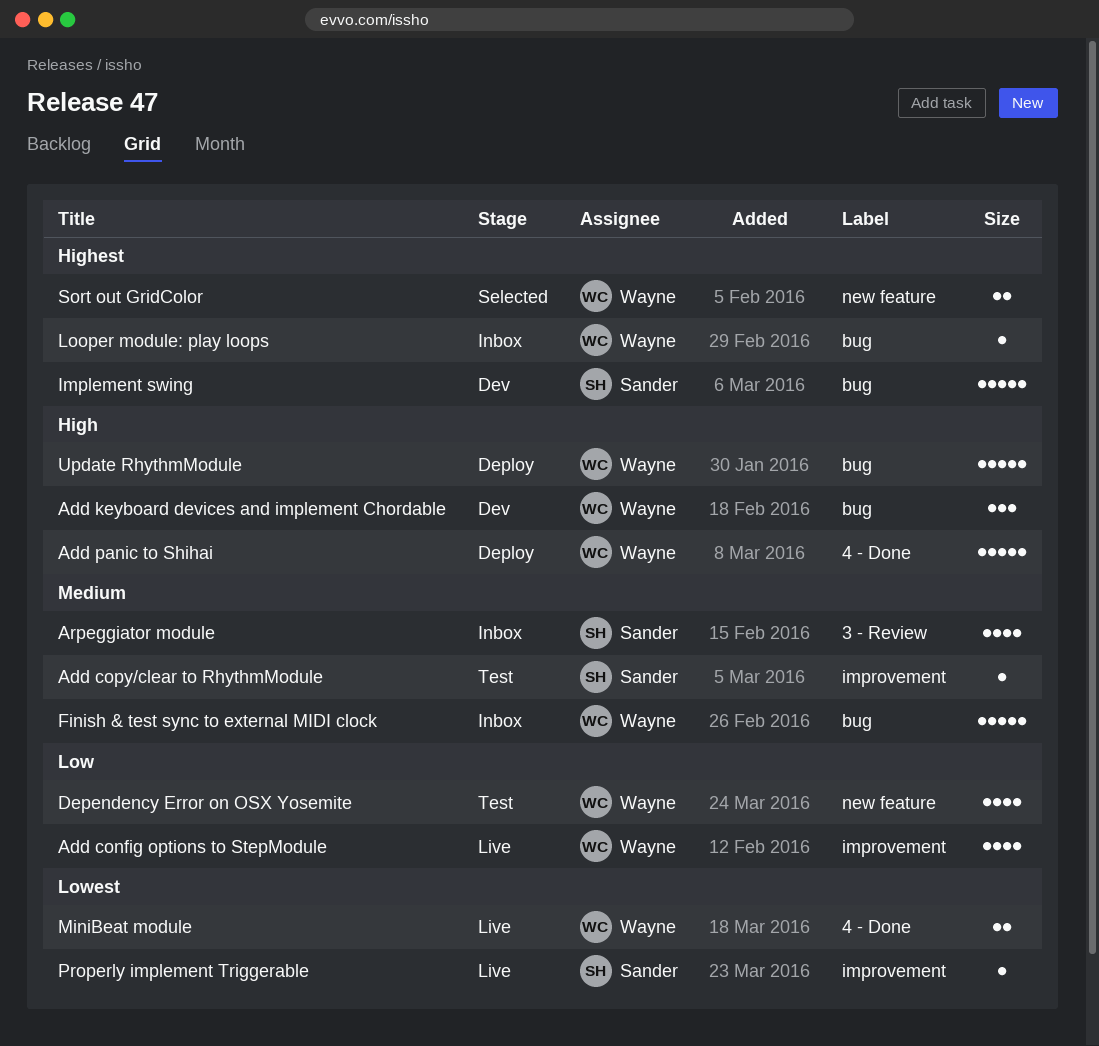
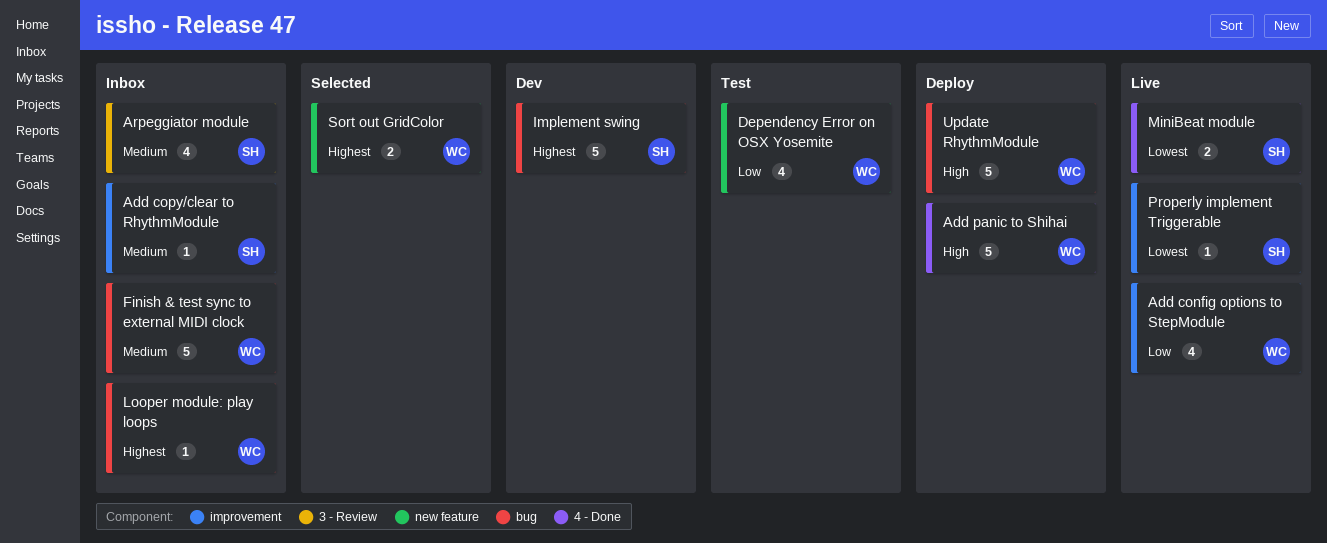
Add copy/clear to RhythmModule, status: Test -> Inbox
Add keyboard devices and implement Chordable: present -> none
MiniBeat module, owner: Wayne -> Sander

